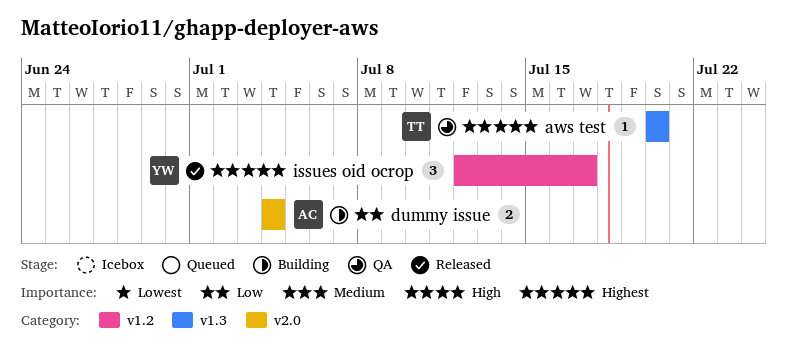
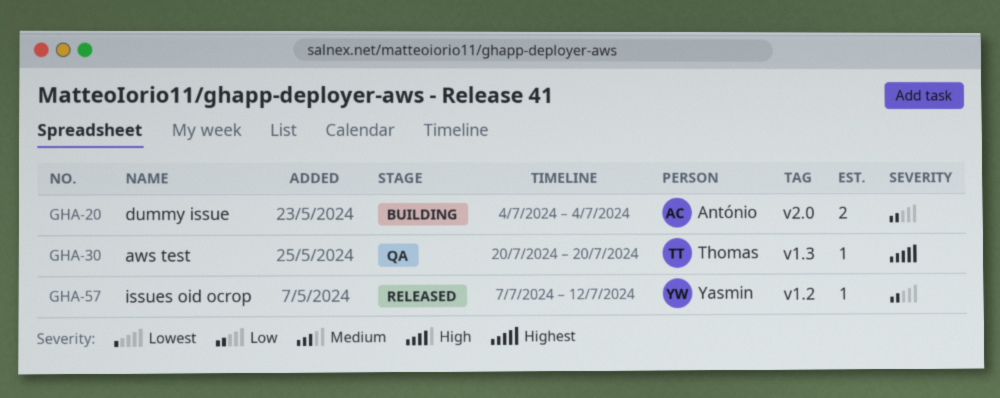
issues oid ocrop, priority: Highest -> Low
issues oid ocrop, estimate: 3 -> 1
issues oid ocrop, start: Jul 12 -> Jul 7
issues oid ocrop, due: Jul 17 -> Jul 12

